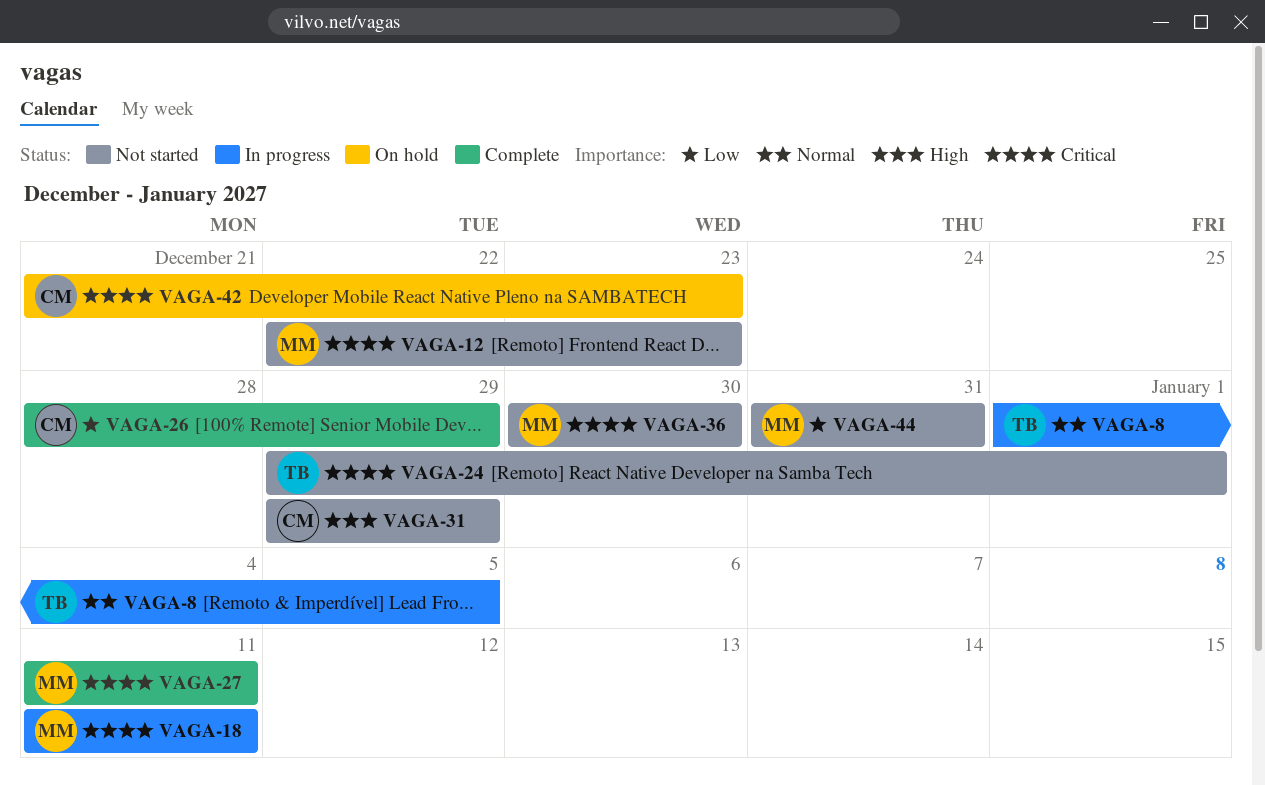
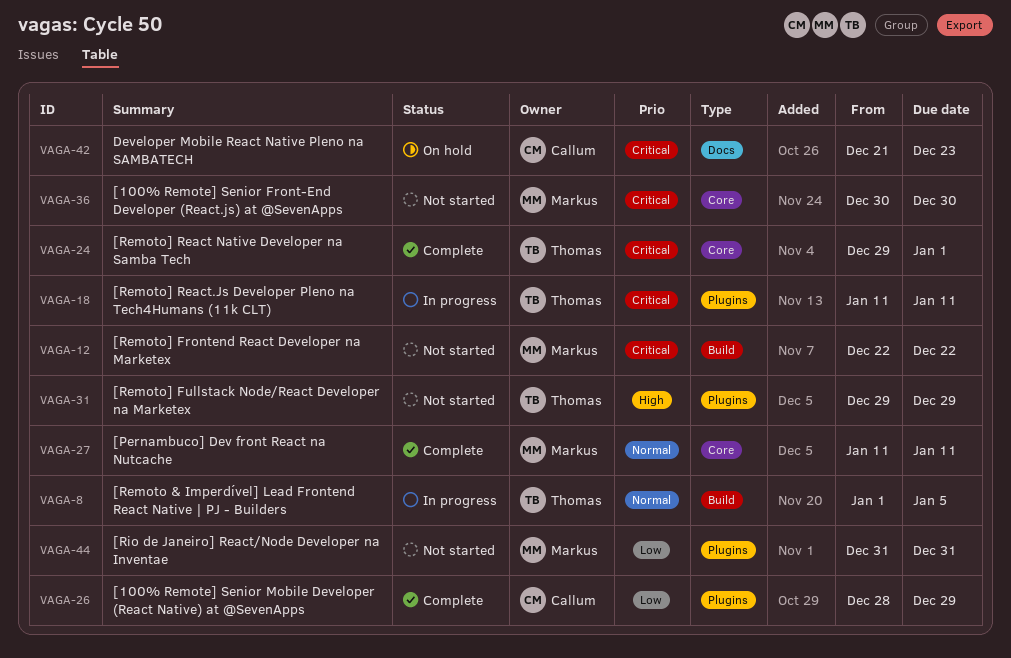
VAGA-12, due: Dec 23 -> Dec 22
VAGA-18, owner: Markus -> Thomas
VAGA-24, status: Not started -> Complete
VAGA-27, priority: Critical -> Normal
VAGA-31, owner: Callum -> Thomas

